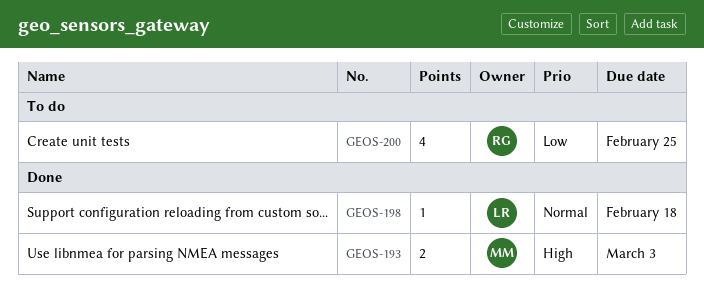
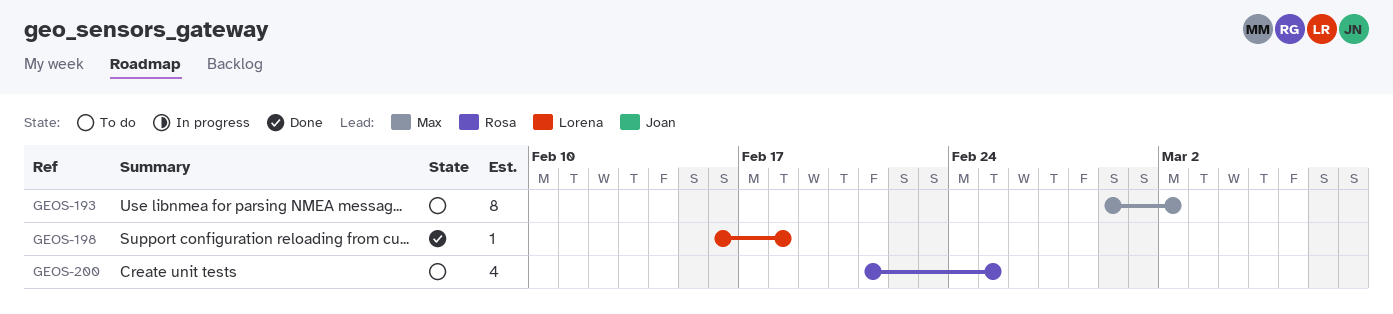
GEOS-193, status: Done -> To do
GEOS-193, estimate: 2 -> 8
GEOS-193, due: Mar 3 -> Mar 2

